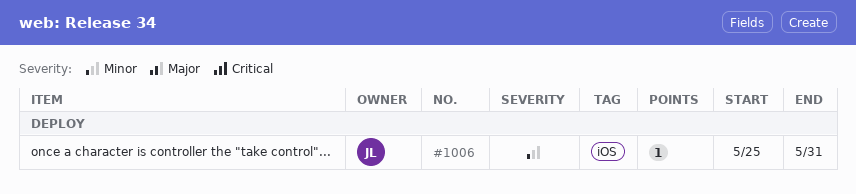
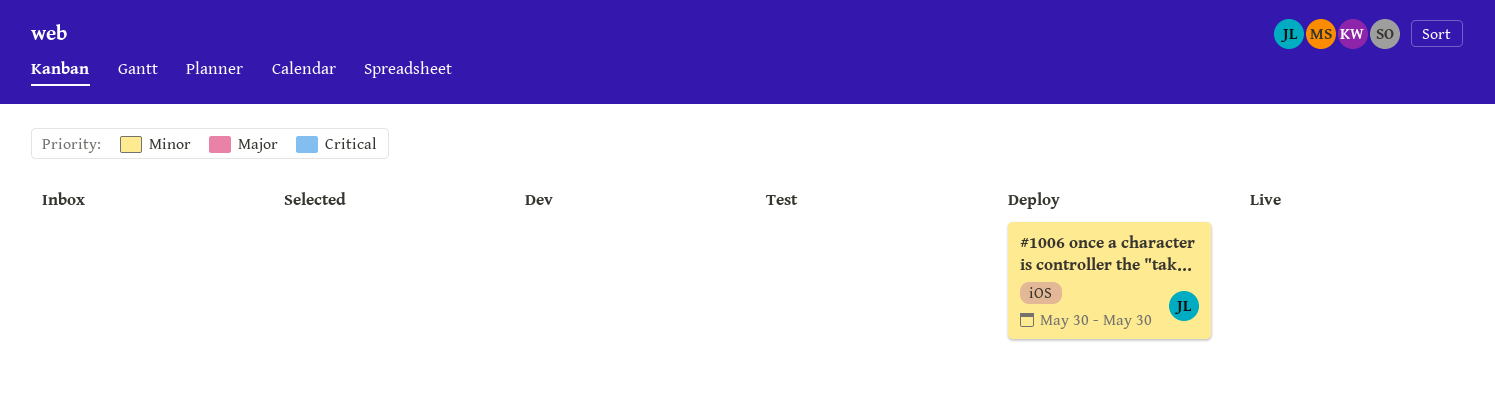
#1006, start: May 25 -> May 30
#1006, due: May 31 -> May 30

